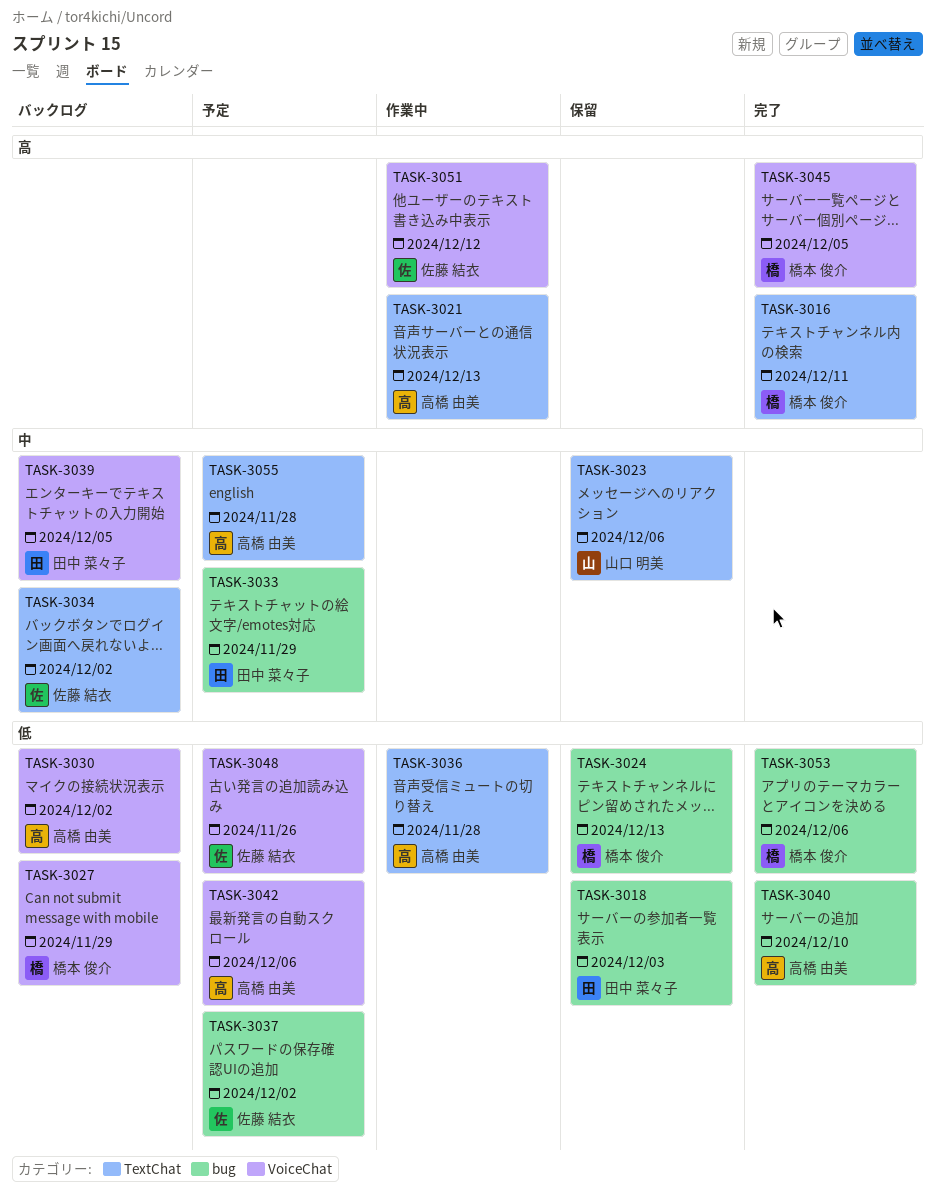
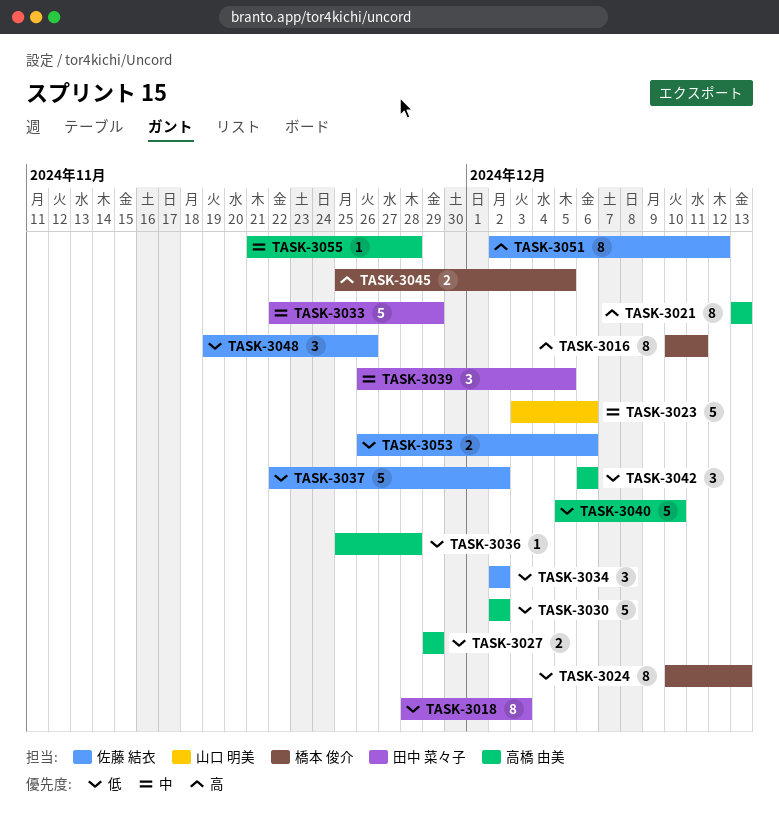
TASK-3027, owner: 橋本 俊介 -> 高橋 由美
TASK-3034, priority: 中 -> 低
TASK-3053, owner: 橋本 俊介 -> 佐藤 結衣

